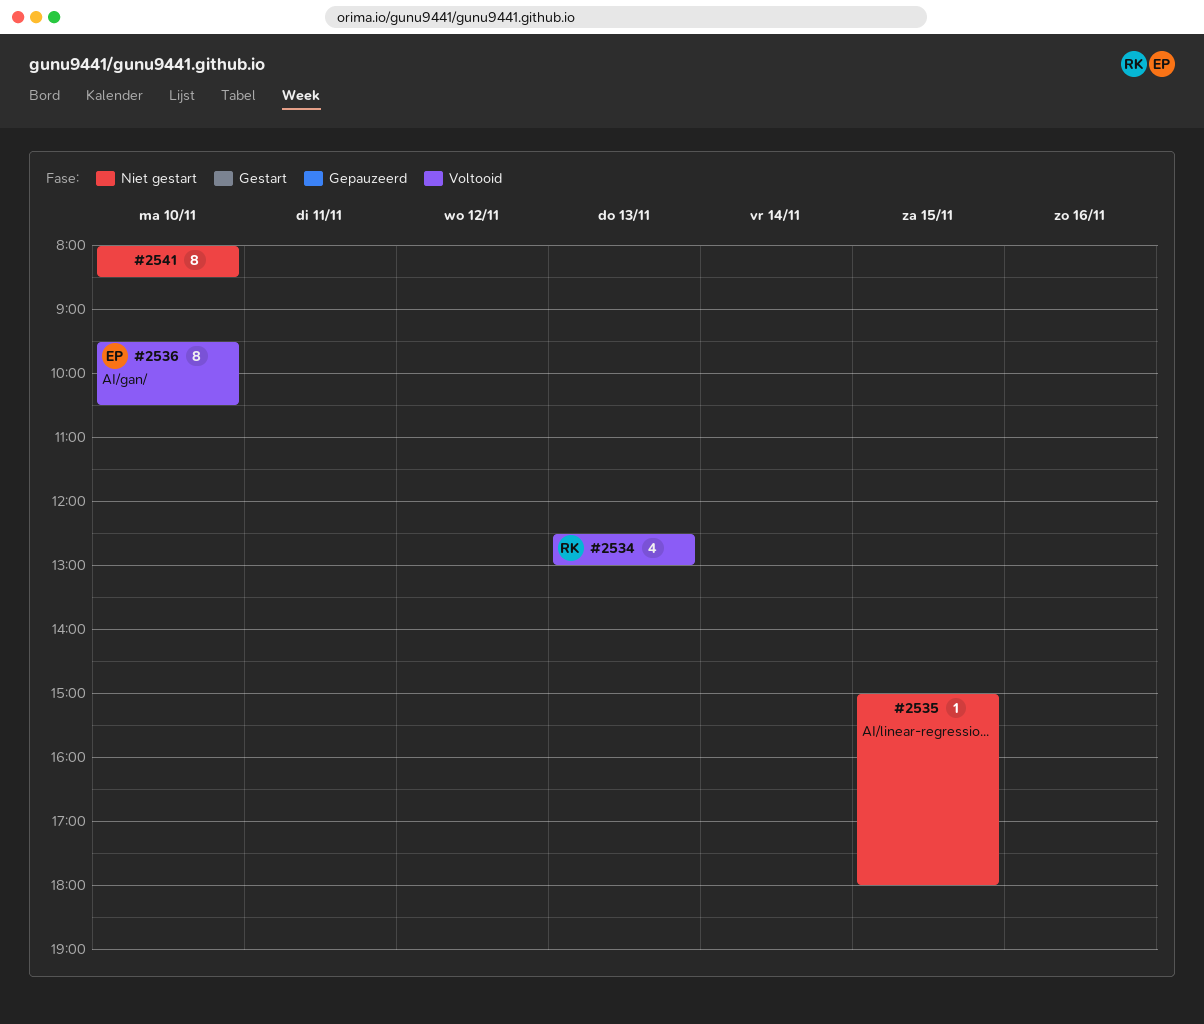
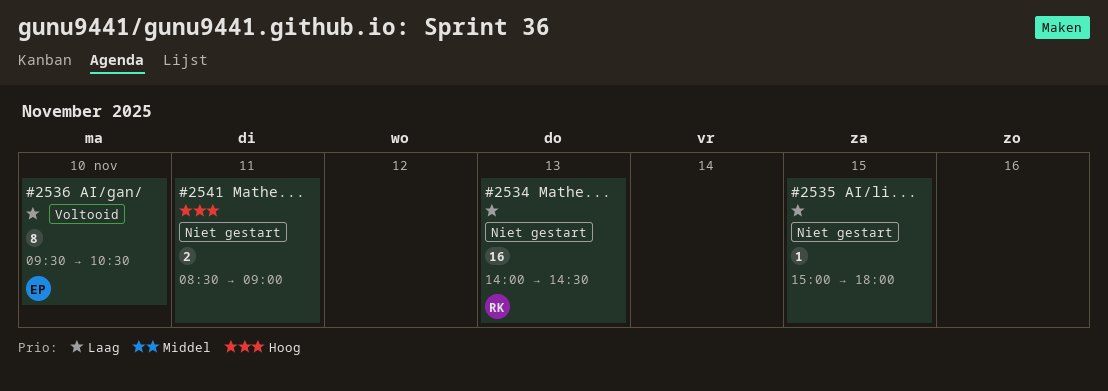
#2534, status: Voltooid -> Niet gestart
#2534, estimate: 4 -> 16
#2534, begins: 12:30 -> 14:00
#2534, ends: 13:00 -> 14:30
#2541, estimate: 8 -> 2
#2541, day: Nov 10 -> Nov 11
#2541, begins: 08:00 -> 08:30
#2541, ends: 08:30 -> 09:00

